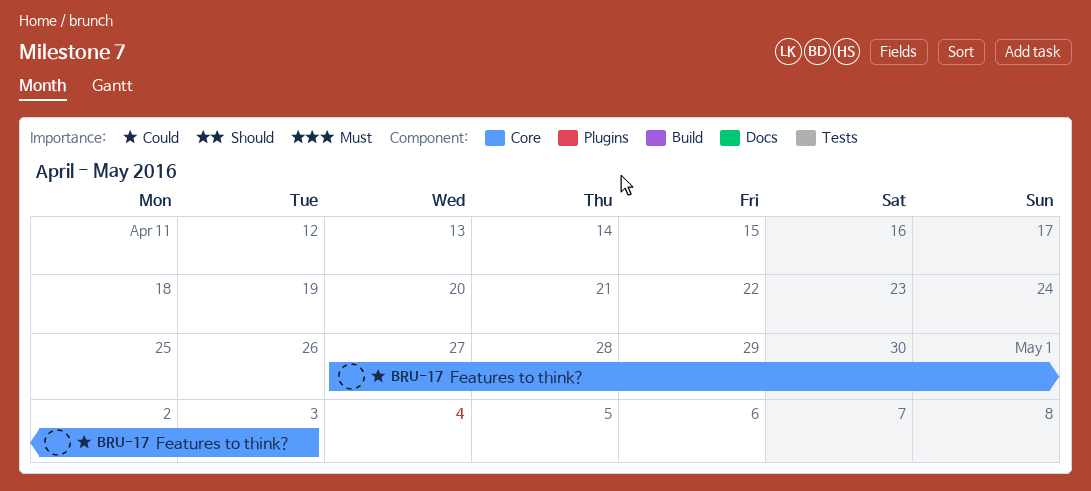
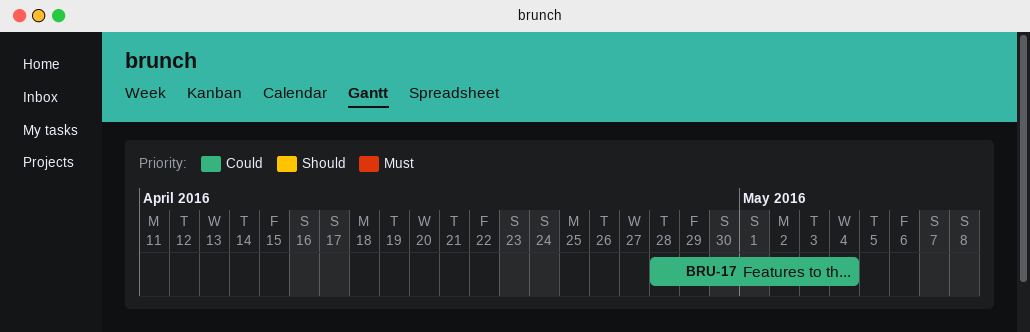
BRU-17, start: Apr 27 -> Apr 28
BRU-17, due: May 3 -> May 4

